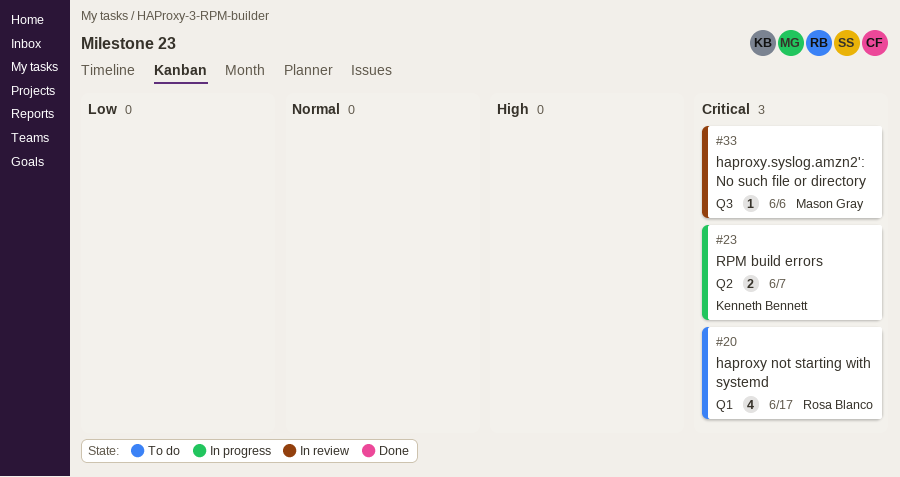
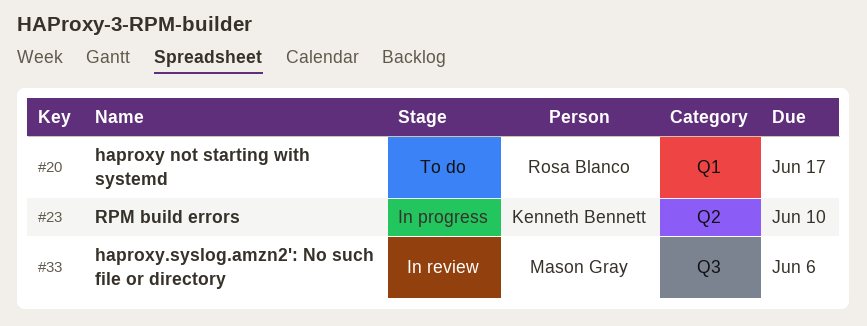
#23, due: Jun 7 -> Jun 10

